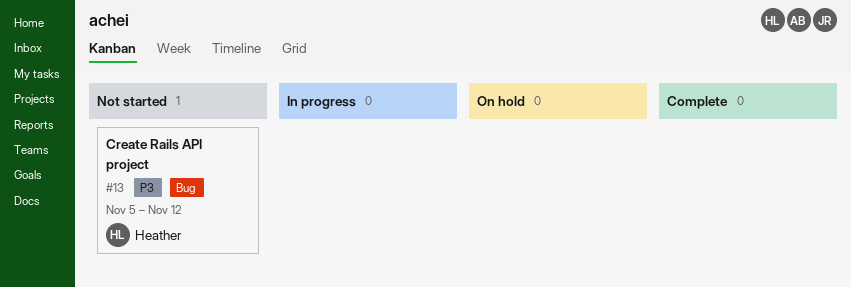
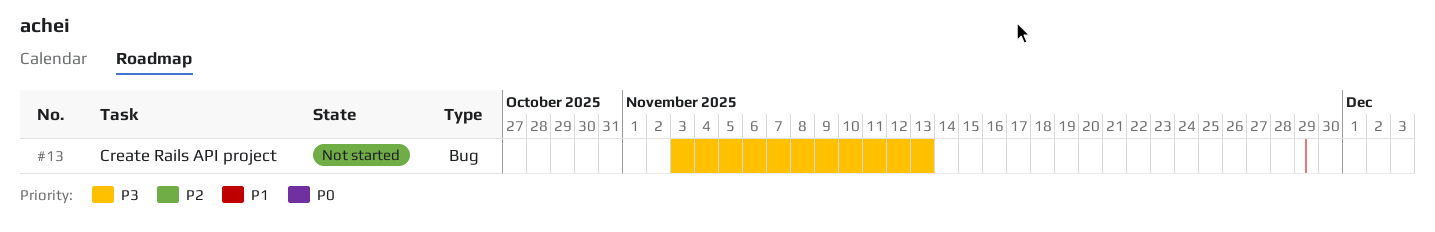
#13, start: Nov 5 -> Nov 3
#13, due: Nov 12 -> Nov 13

